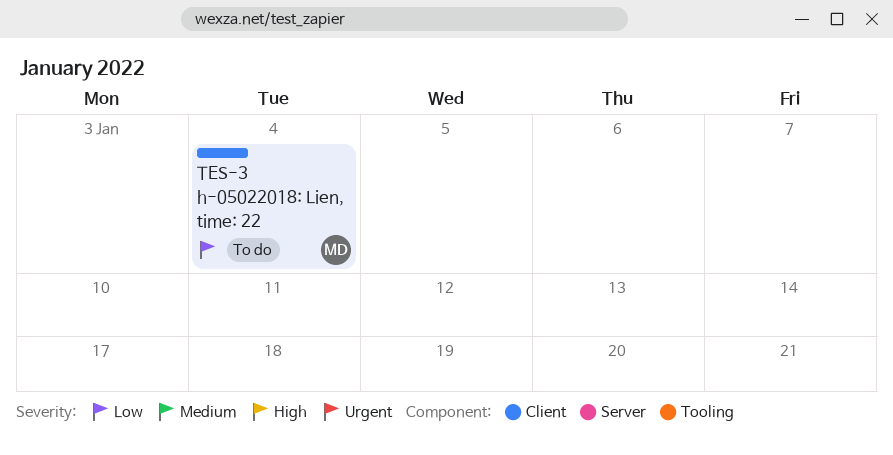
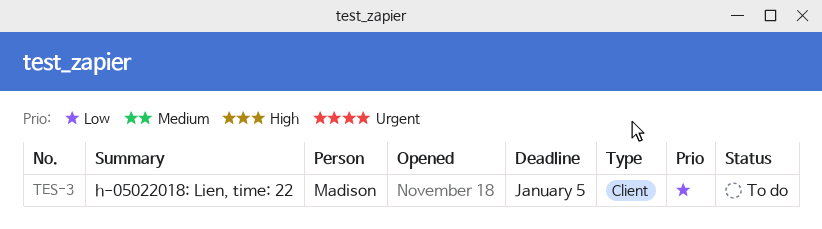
TES-3, due: Jan 4 -> Jan 5

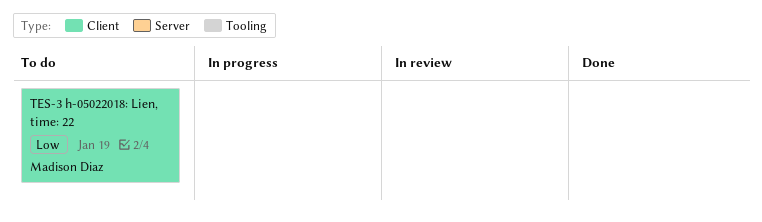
TES-3, due: Jan 5 -> Jan 19

